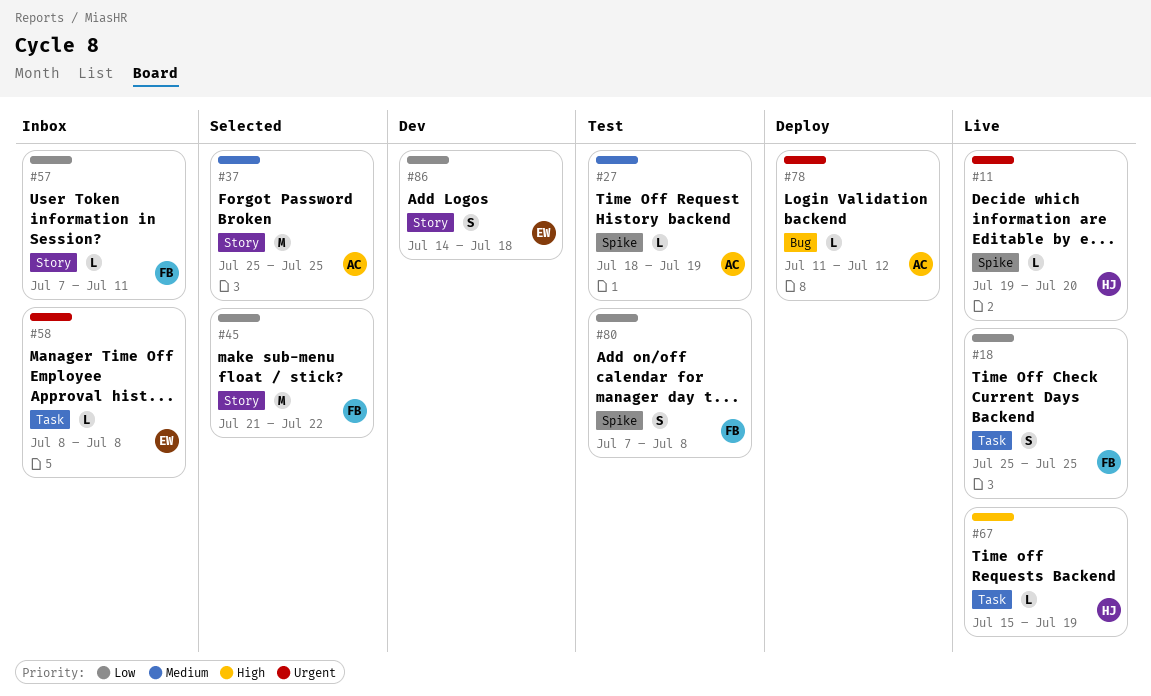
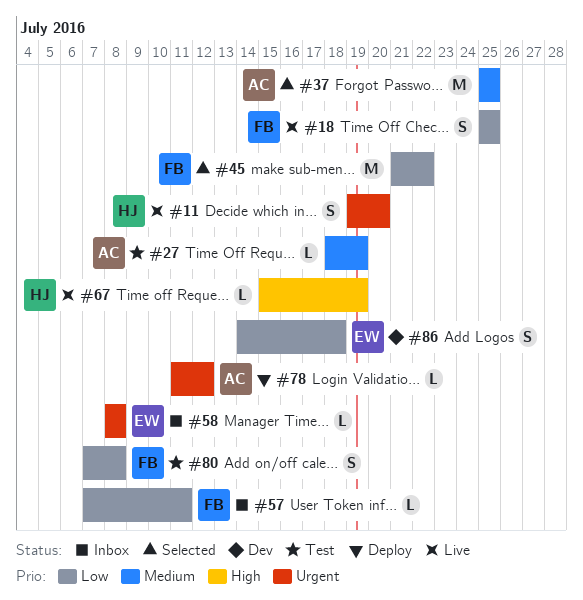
#11, estimate: L -> S

